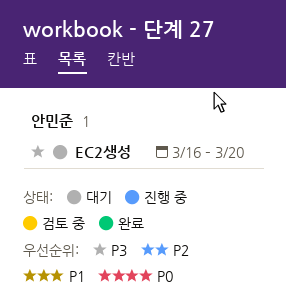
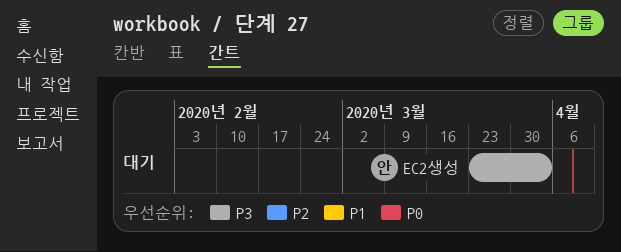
EC2생성, start: Mar 16 -> Mar 23
EC2생성, due: Mar 20 -> Apr 3

